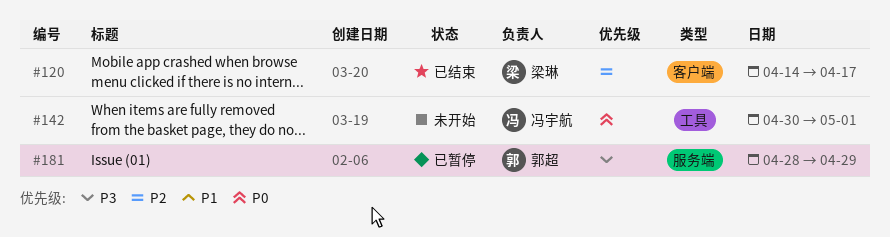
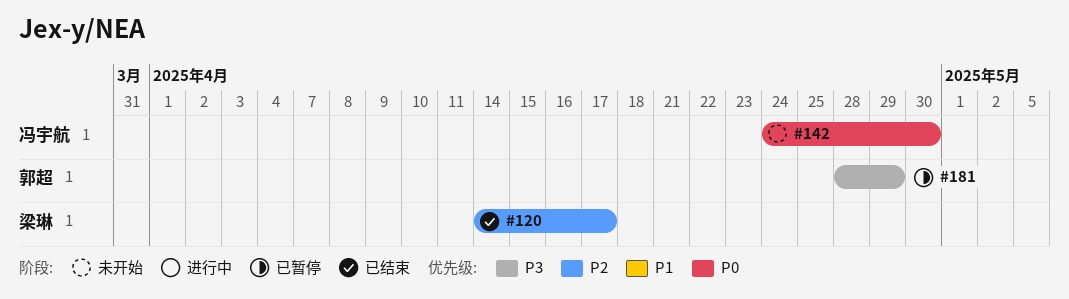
#142, start: Apr 30 -> Apr 24
#142, due: May 1 -> Apr 30

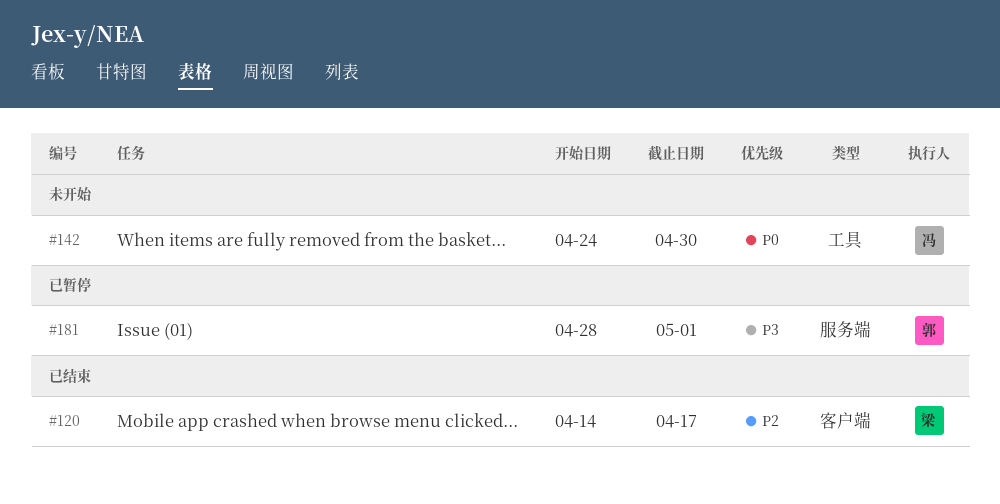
#181, due: Apr 29 -> May 1

